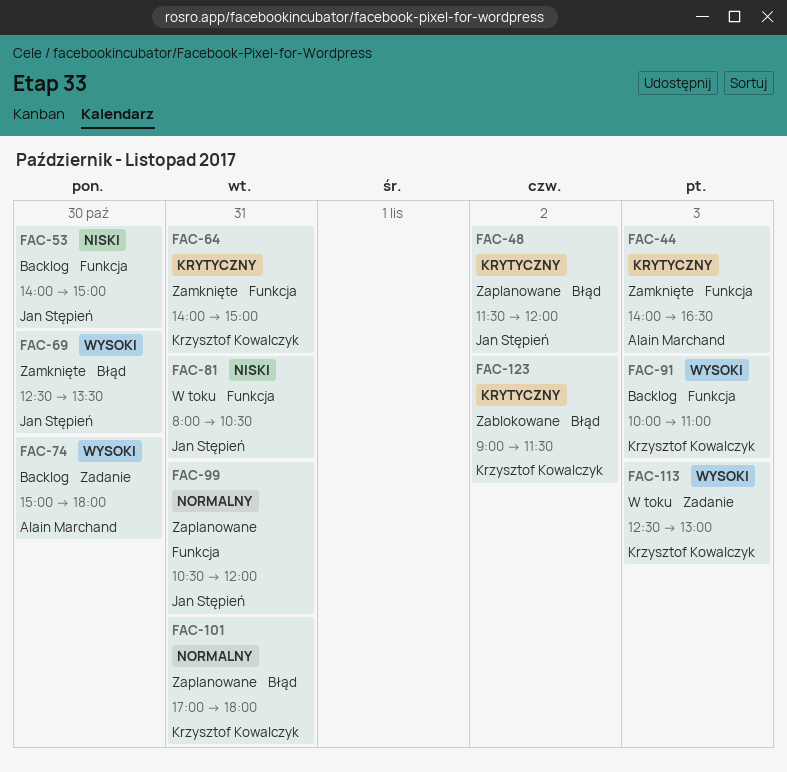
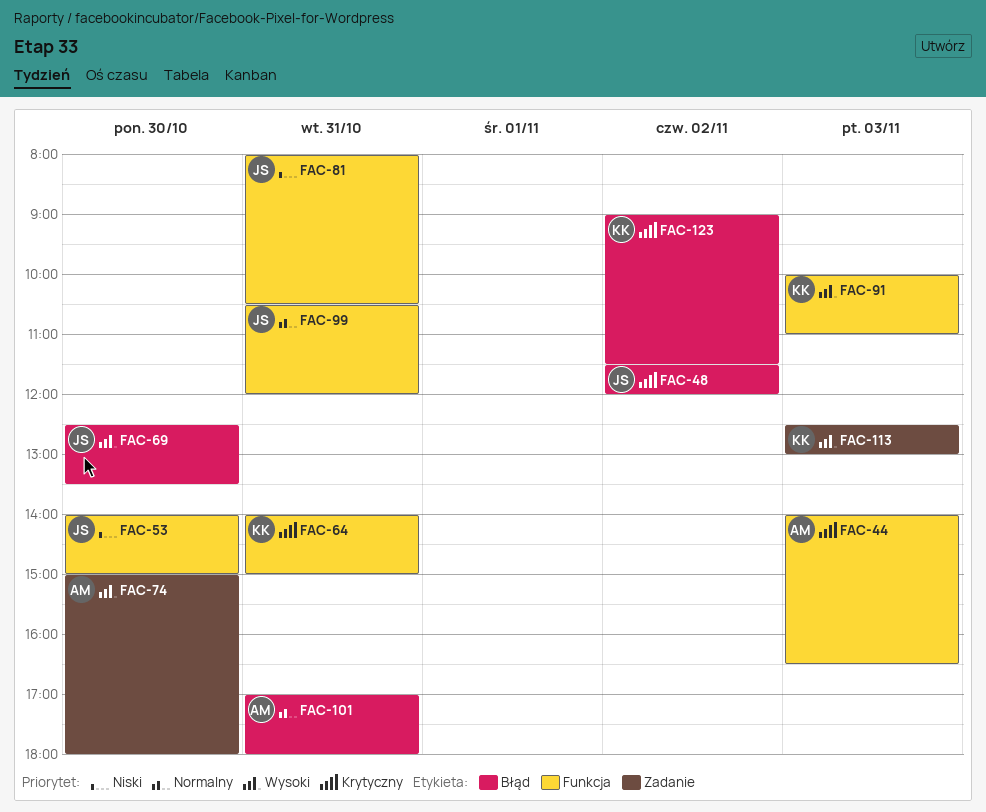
FAC-101, owner: Krzysztof Kowalczyk -> Alain Marchand

